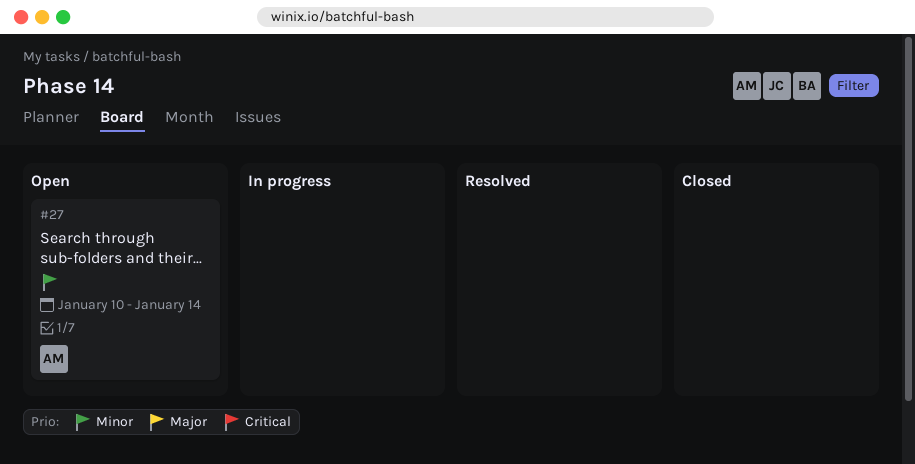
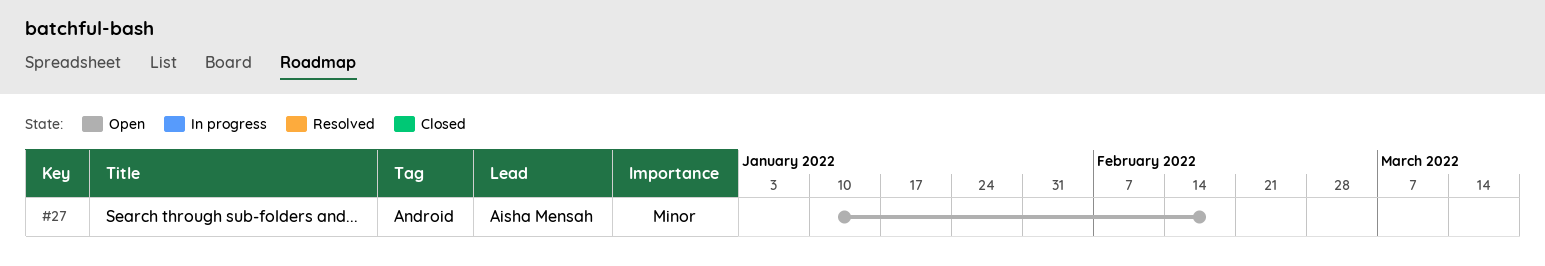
#27, due: Jan 14 -> Feb 18

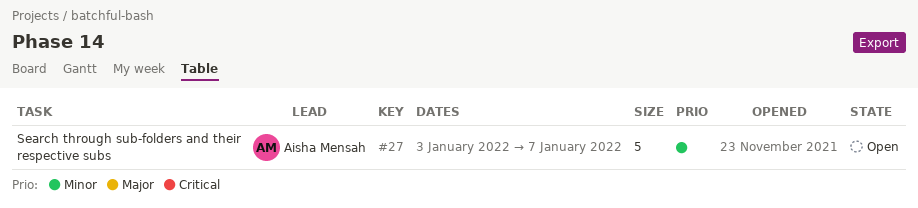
#27, start: Jan 10 -> Jan 3
#27, due: Feb 18 -> Jan 7

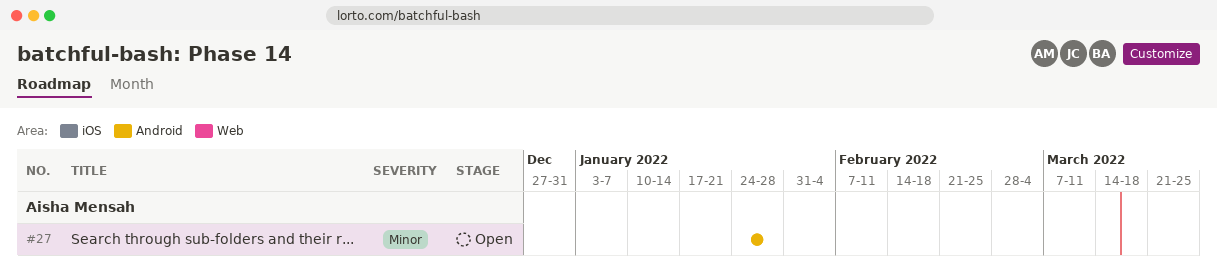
#27, start: Jan 3 -> Jan 24
#27, due: Jan 7 -> Jan 28

